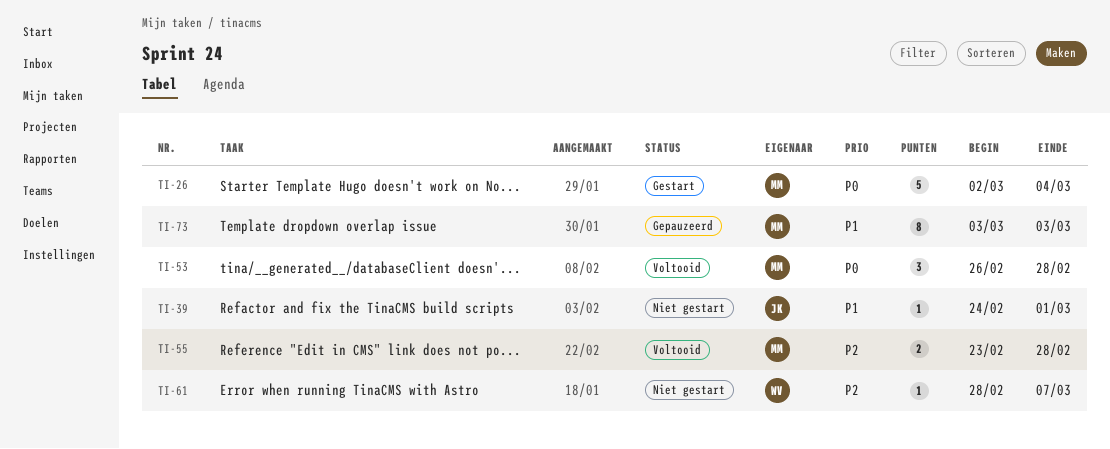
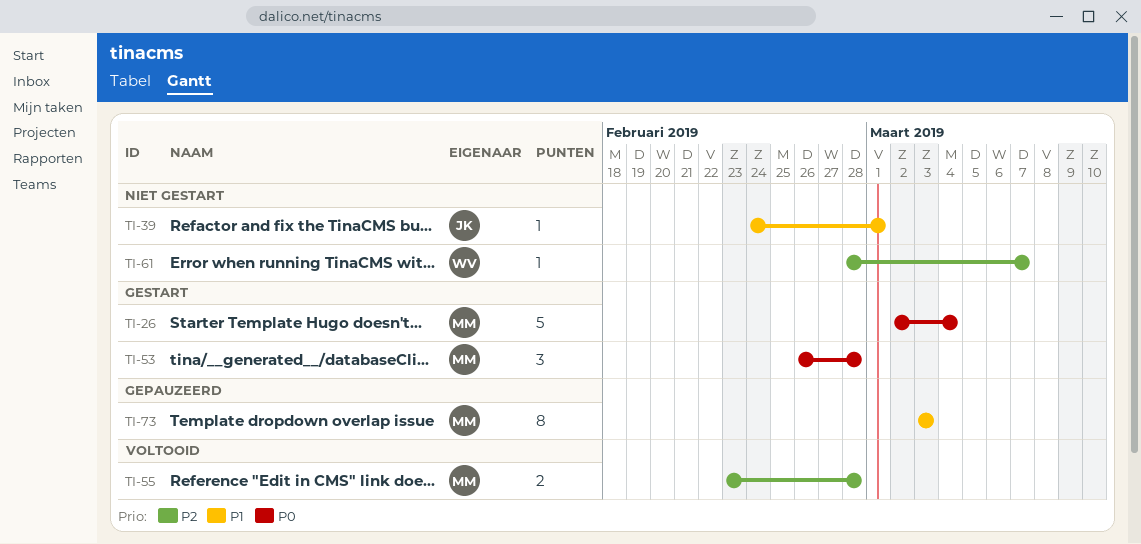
TI-53, status: Voltooid -> Gestart

